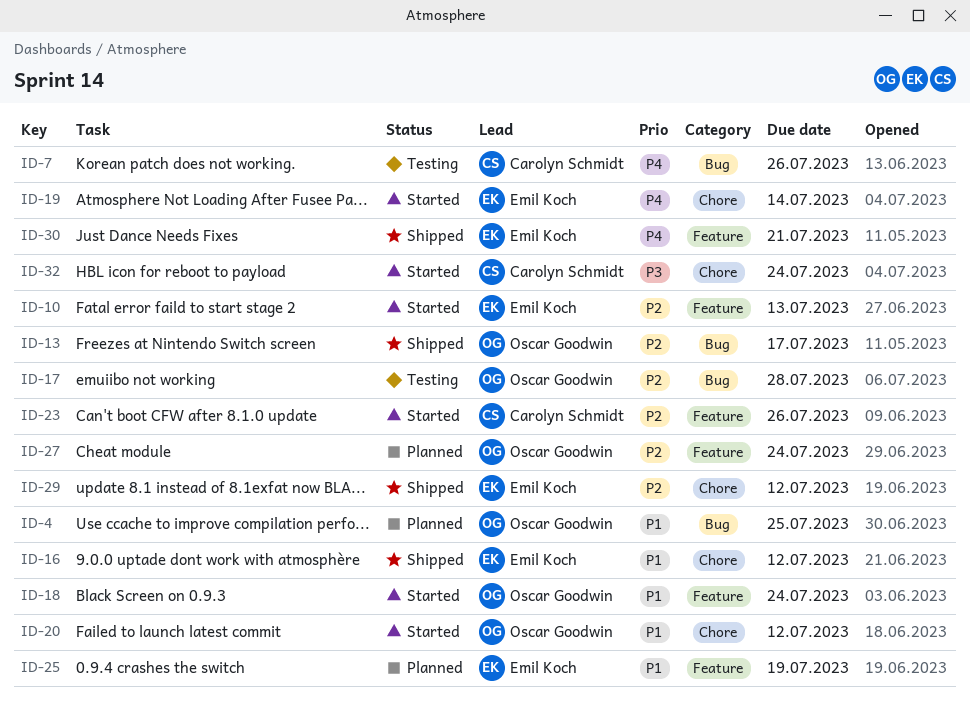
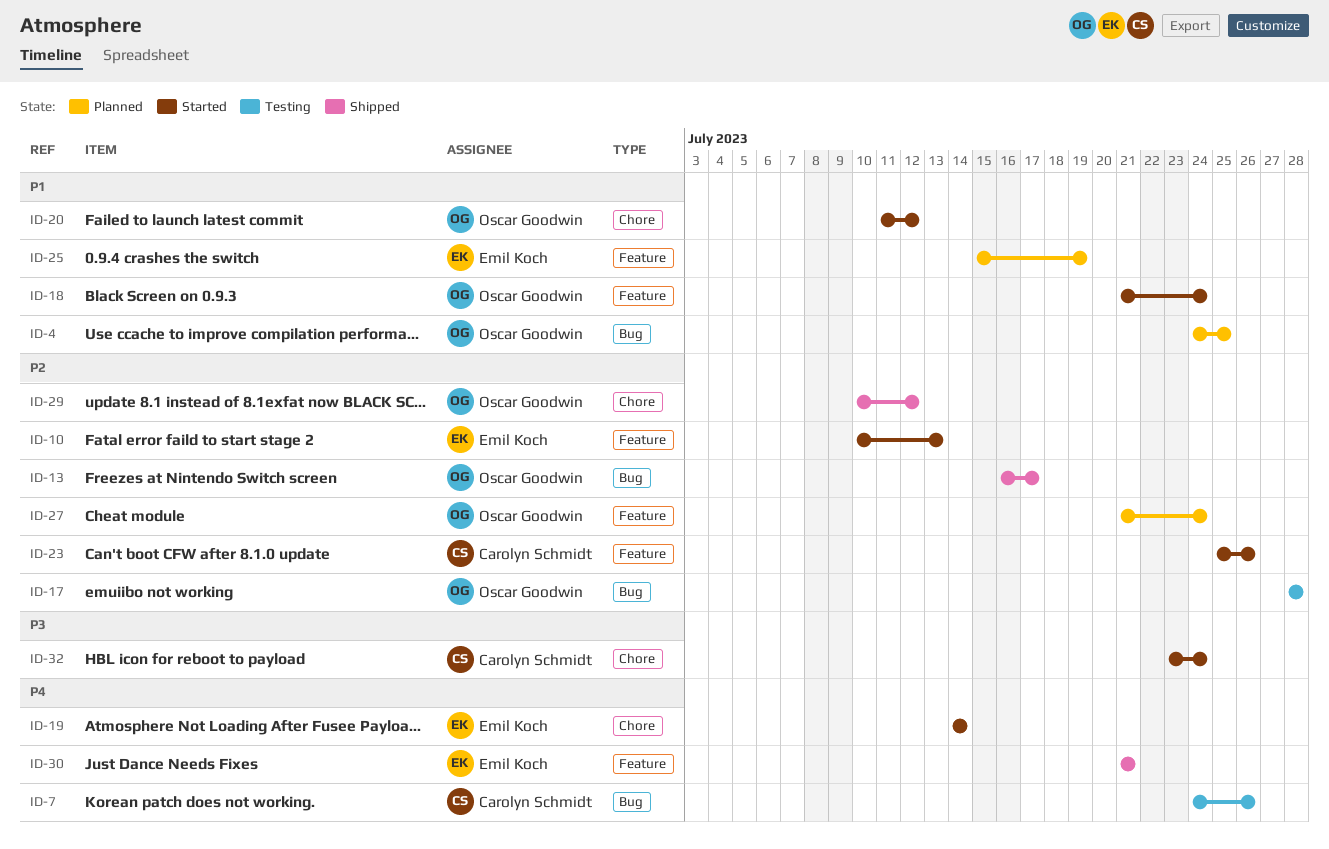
ID-16: present -> none
ID-29, owner: Emil Koch -> Oscar Goodwin

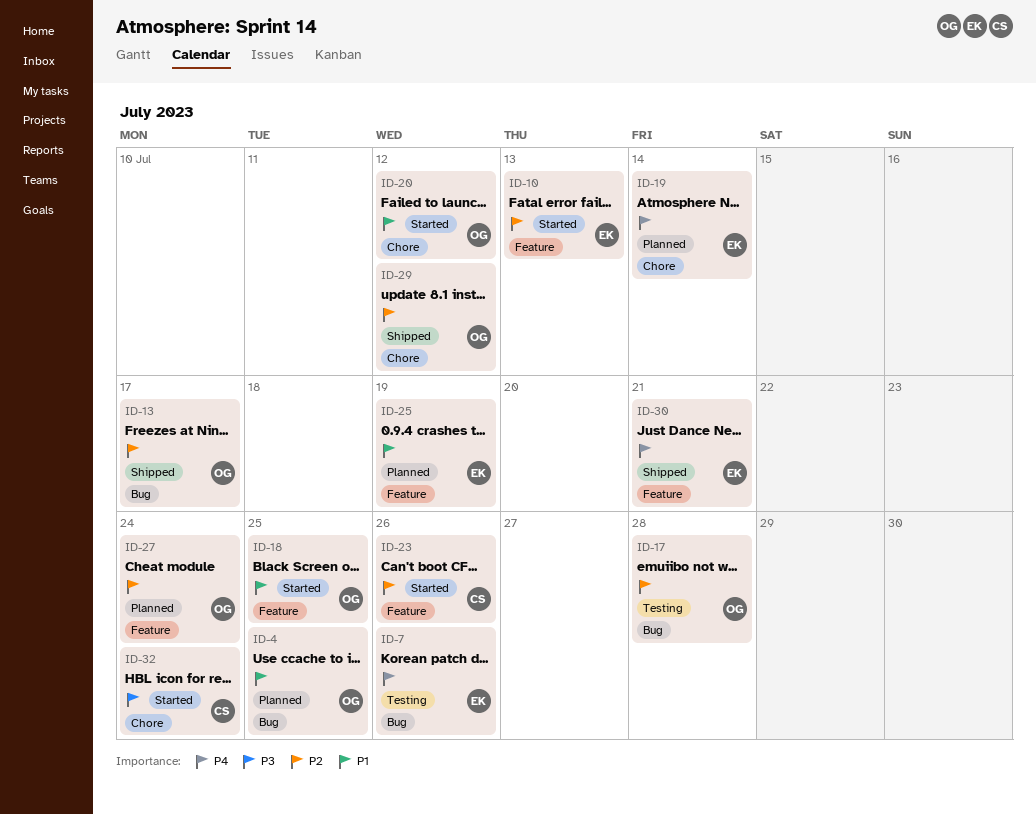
ID-7, owner: Carolyn Schmidt -> Emil Koch
ID-18, due: Jul 24 -> Jul 25
ID-19, status: Started -> Planned

